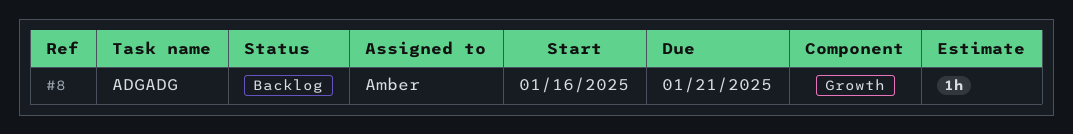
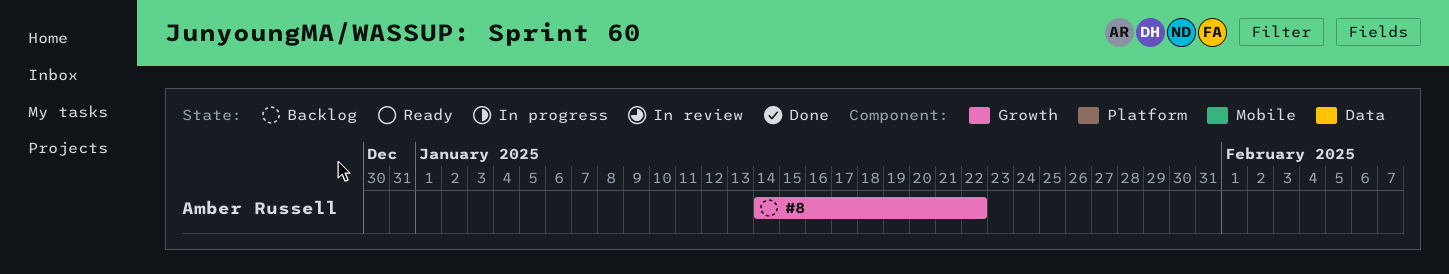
#8, start: Jan 16 -> Jan 14
#8, due: Jan 21 -> Jan 22

